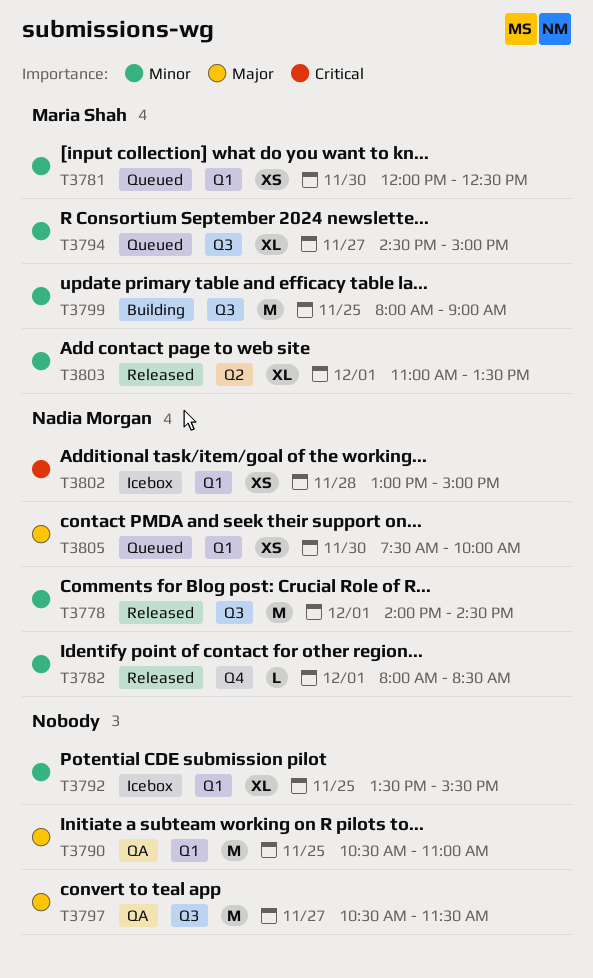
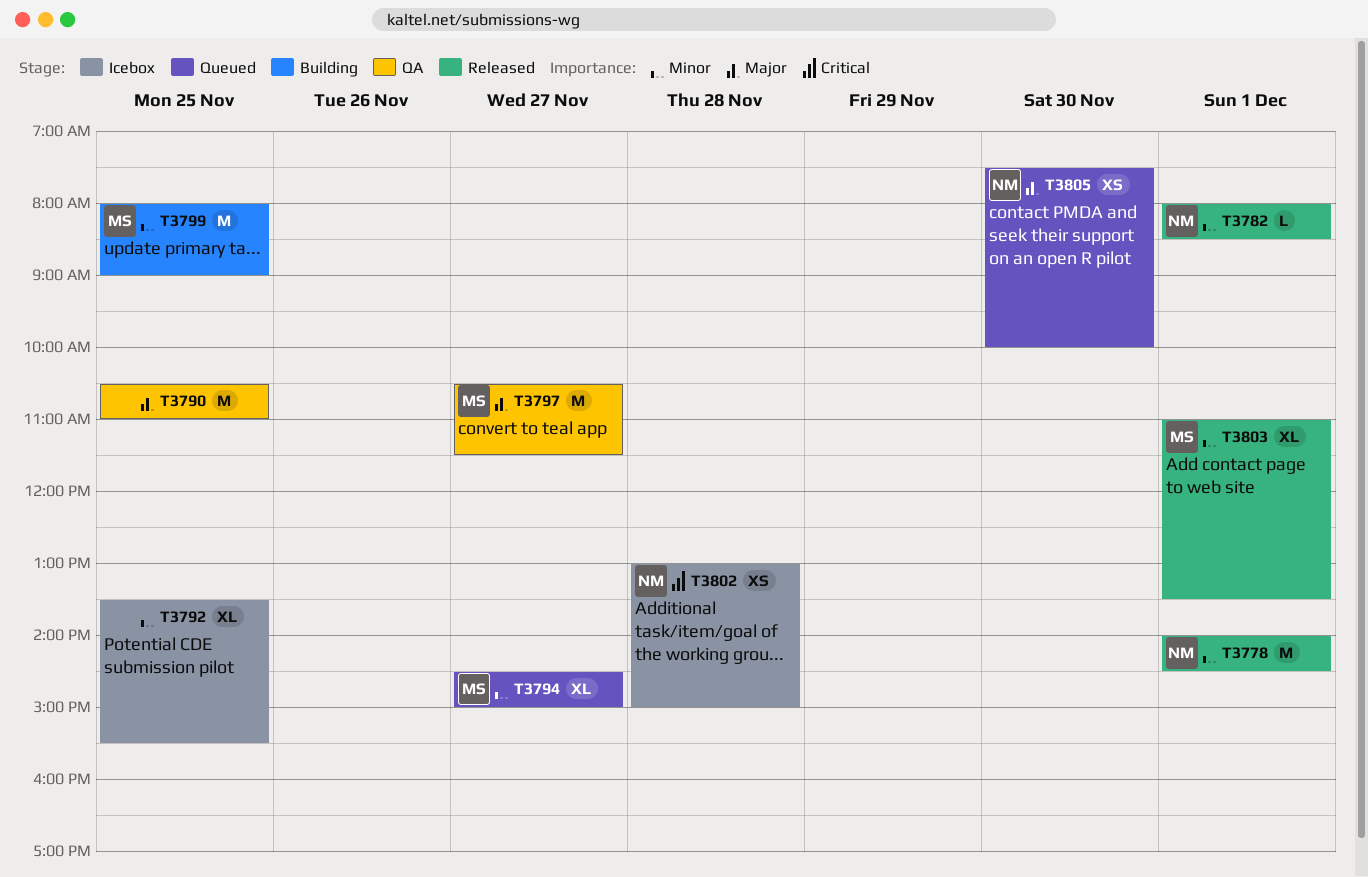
T3781: present -> none
T3797, owner: none -> Maria Shah

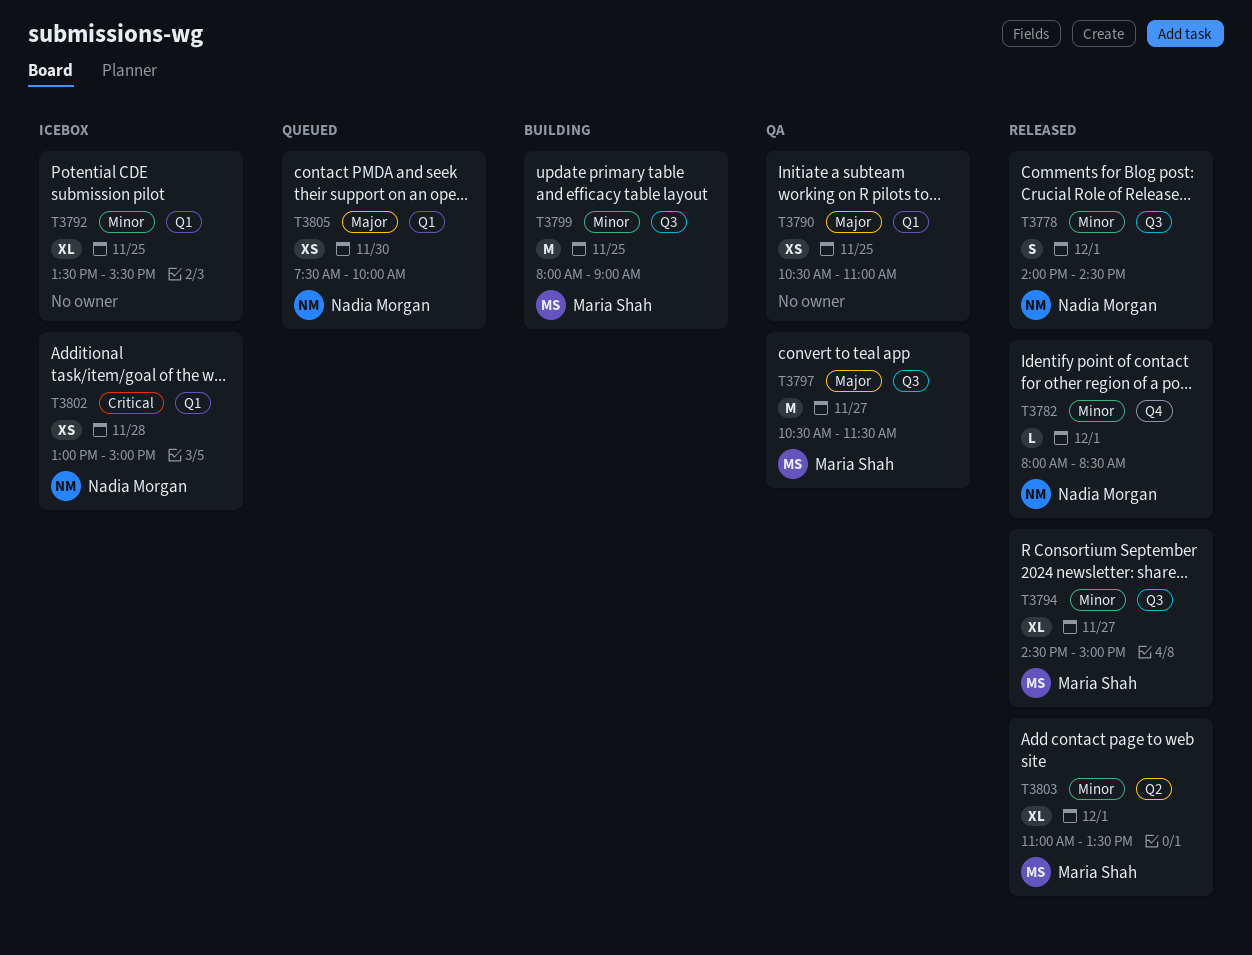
T3778, estimate: M -> S
T3790, estimate: M -> XS
T3794, status: Queued -> Released

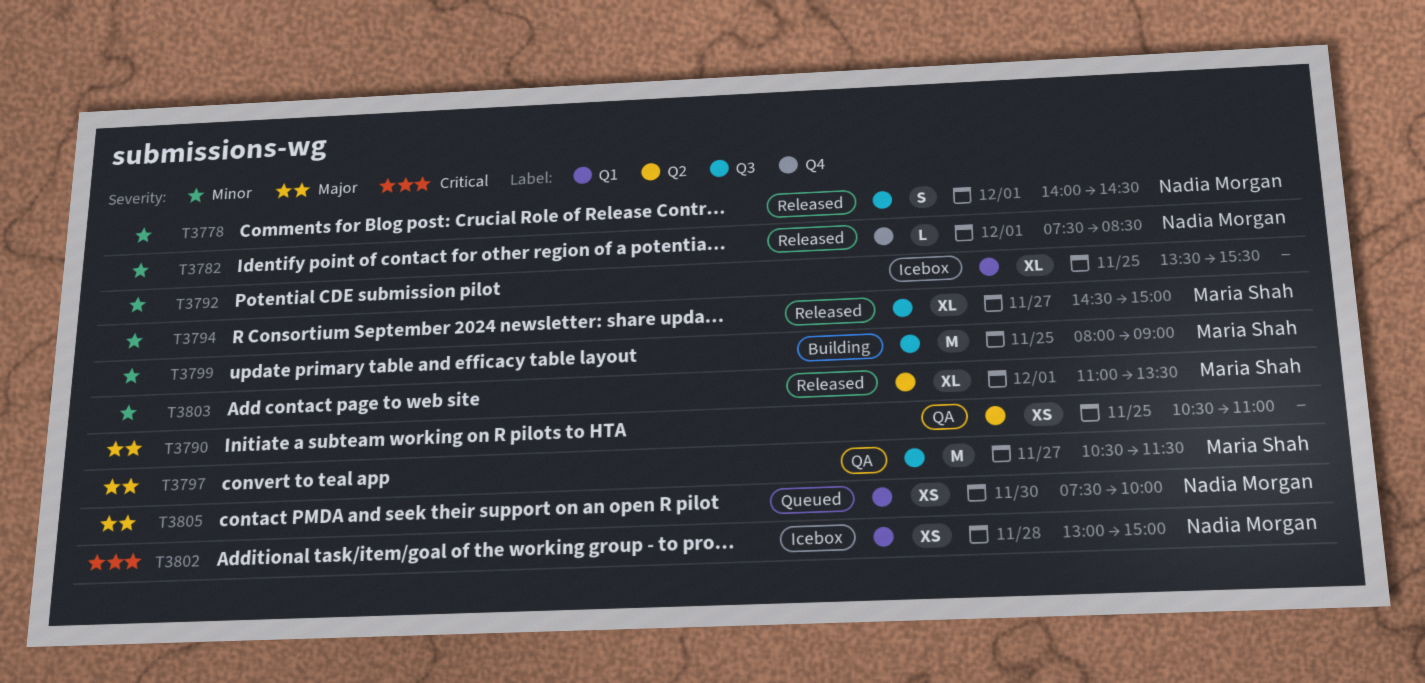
T3782, begins: 08:00 -> 07:30
T3790, label: Q1 -> Q2

